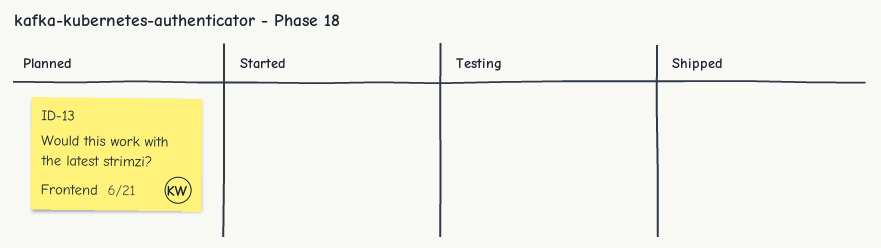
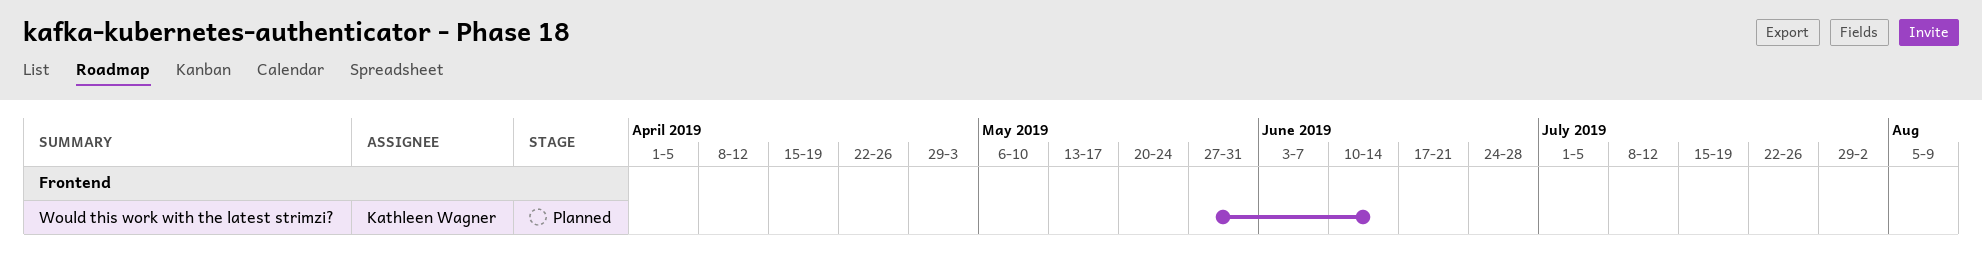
Would this work with the latest strimzi?, due: Jun 21 -> Jun 14

